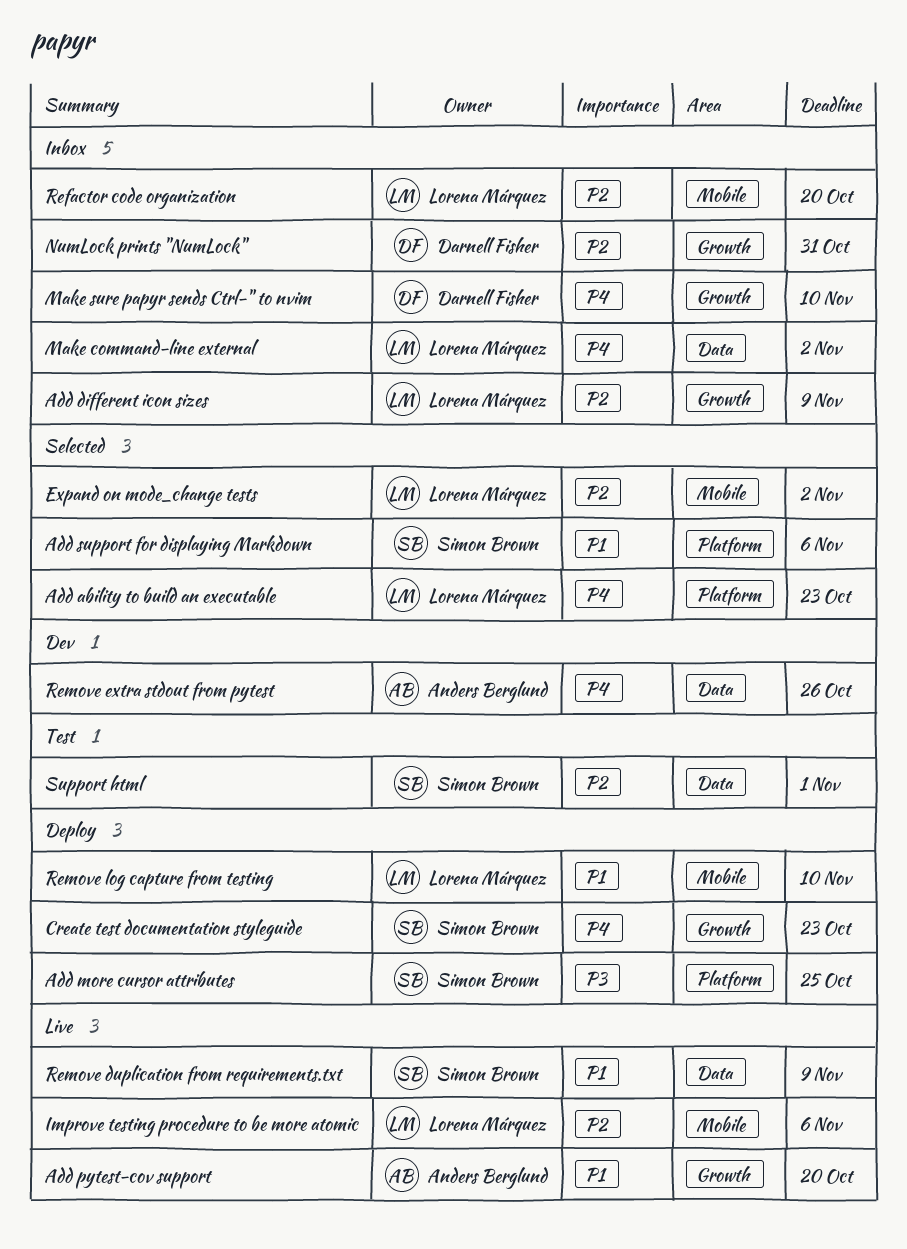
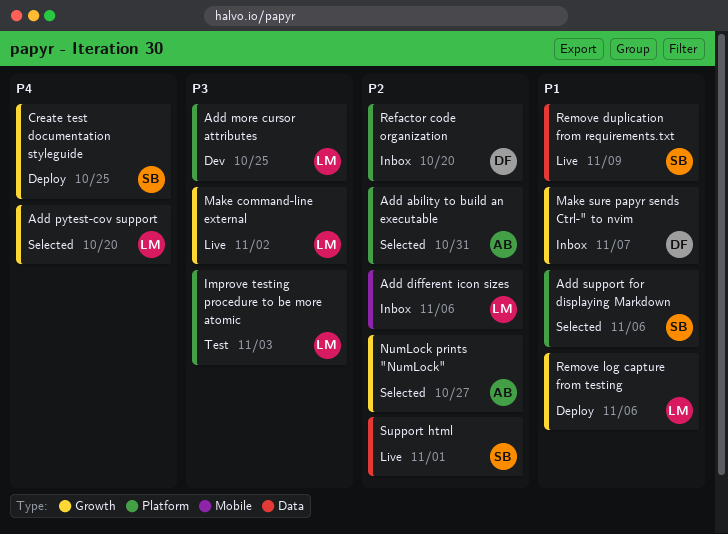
Add ability to build an executable, owner: Lorena Márquez -> Anders Berglund
Add ability to build an executable, priority: P4 -> P2
Add ability to build an executable, due: Oct 23 -> Oct 31
Add different icon sizes, label: Growth -> Mobile
Add different icon sizes, due: Nov 9 -> Nov 6
Add more cursor attributes, status: Deploy -> Dev
Add more cursor attributes, owner: Simon Brown -> Lorena Márquez
Add pytest-cov support, status: Live -> Selected
Add pytest-cov support, owner: Anders Berglund -> Lorena Márquez
Add pytest-cov support, priority: P1 -> P4
Create test documentation styleguide, due: Oct 23 -> Oct 25
Expand on mode_change tests: present -> none
Improve testing procedure to be more atomic, status: Live -> Test
Improve testing procedure to be more atomic, priority: P2 -> P3
Improve testing procedure to be more atomic, label: Mobile -> Platform
Improve testing procedure to be more atomic, due: Nov 6 -> Nov 3
Make command-line external, status: Inbox -> Live
Make command-line external, priority: P4 -> P3
Make command-line external, label: Data -> Growth
Make sure papyr sends Ctrl-" to nvim, priority: P4 -> P1
Make sure papyr sends Ctrl-" to nvim, due: Nov 10 -> Nov 7
NumLock prints "NumLock", status: Inbox -> Selected
NumLock prints "NumLock", owner: Darnell Fisher -> Anders Berglund
NumLock prints "NumLock", due: Oct 31 -> Oct 27
Refactor code organization, owner: Lorena Márquez -> Darnell Fisher
Refactor code organization, label: Mobile -> Platform
Remove extra stdout from pytest: present -> none
Remove log capture from testing, label: Mobile -> Growth
Remove log capture from testing, due: Nov 10 -> Nov 6
Support html, status: Test -> Live

